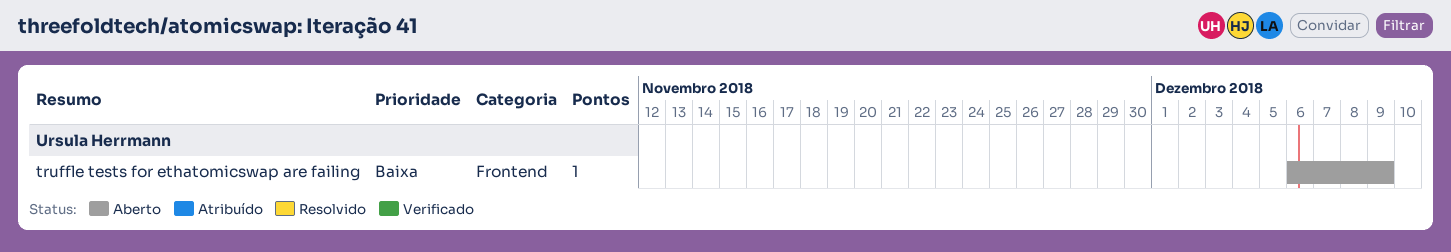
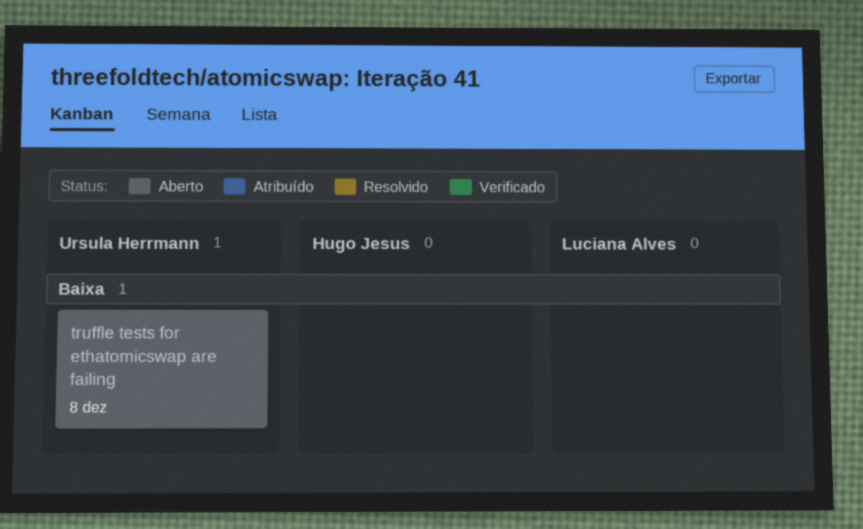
truffle tests for ethatomicswap are failing, due: Dec 9 -> Dec 8

